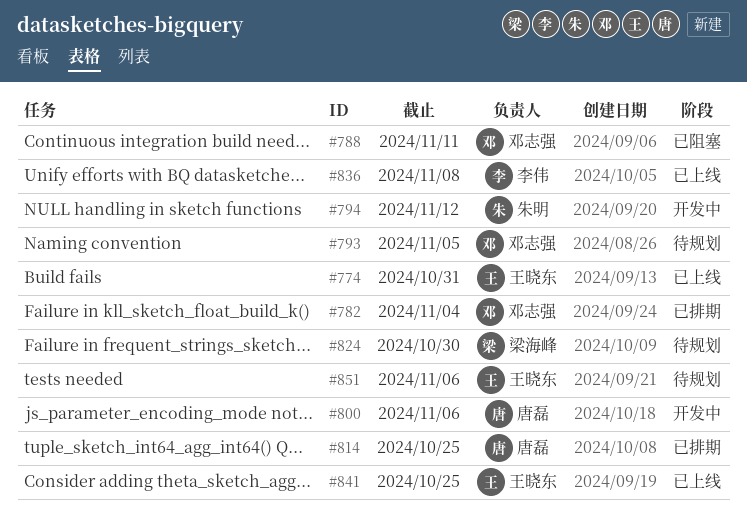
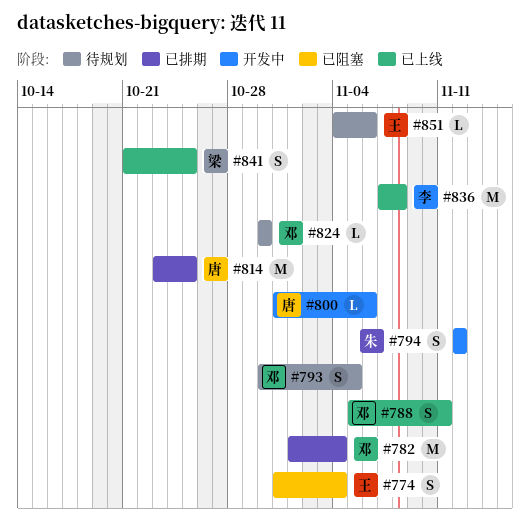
#774, status: 已上线 -> 已阻塞
#774, due: Oct 31 -> Nov 4
#788, status: 已阻塞 -> 已上线
#824, owner: 梁海峰 -> 邓志强
#841, owner: 王晓东 -> 梁海峰

